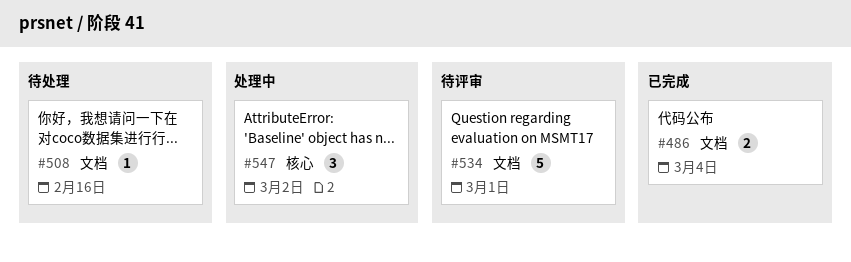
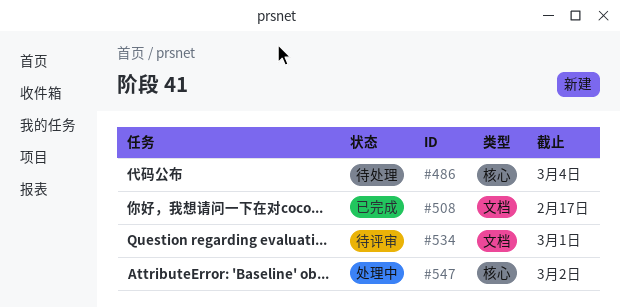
#486, status: 已完成 -> 待处理
#486, label: 文档 -> 核心
#508, status: 待处理 -> 已完成
#508, due: Feb 16 -> Feb 17

